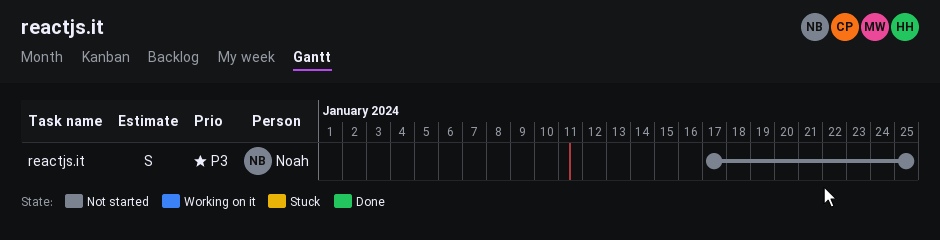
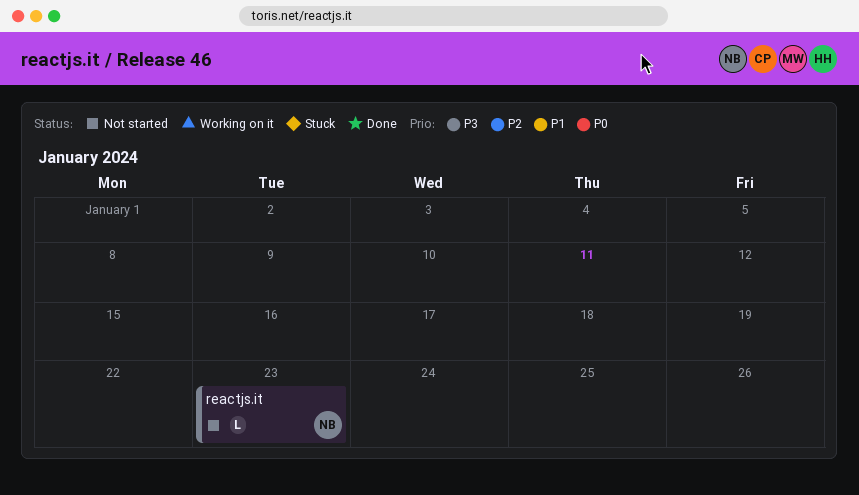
reactjs.it, estimate: S -> L
reactjs.it, due: Jan 25 -> Jan 23

